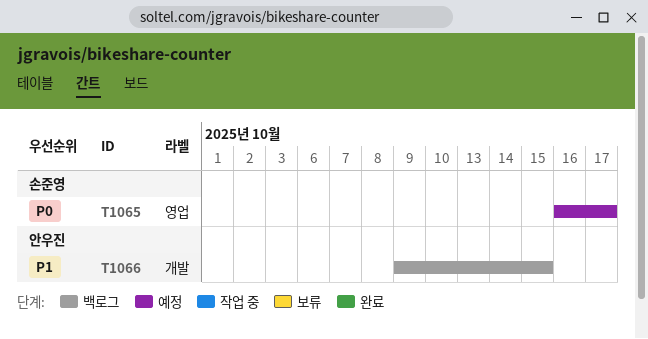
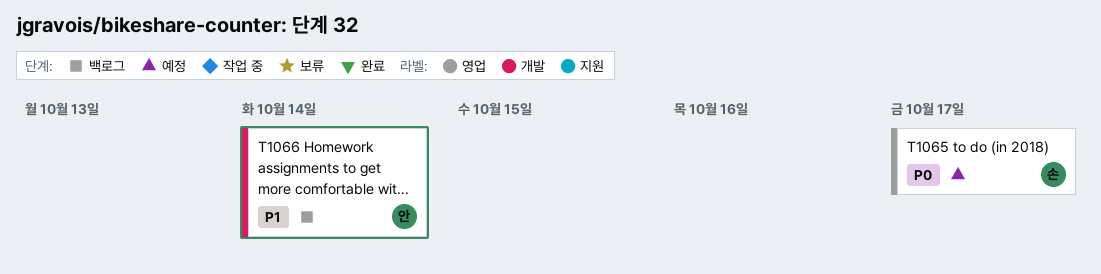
T1066, due: Oct 15 -> Oct 14

